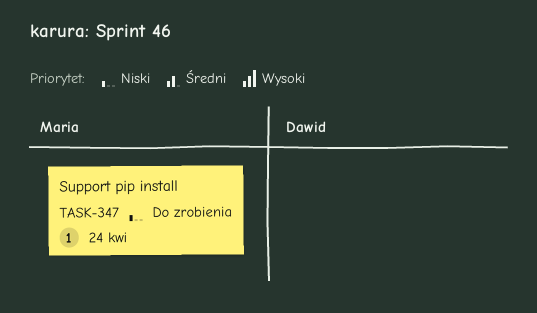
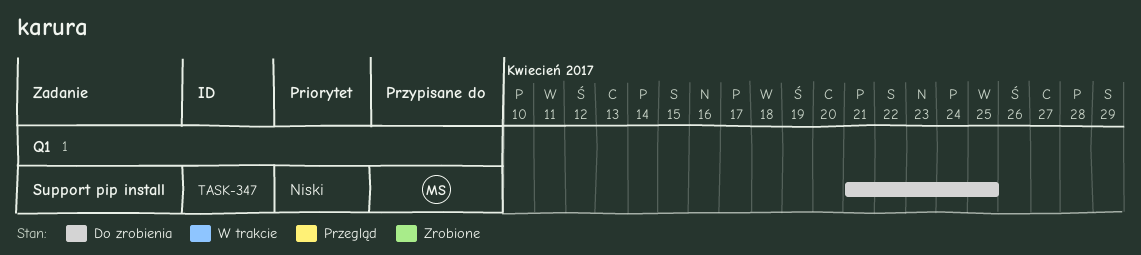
TASK-347, due: Apr 24 -> Apr 25

